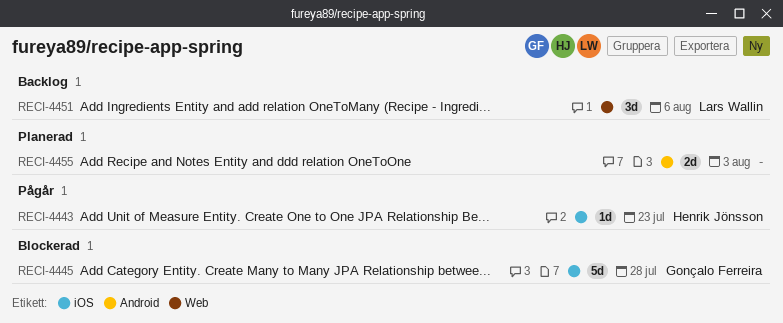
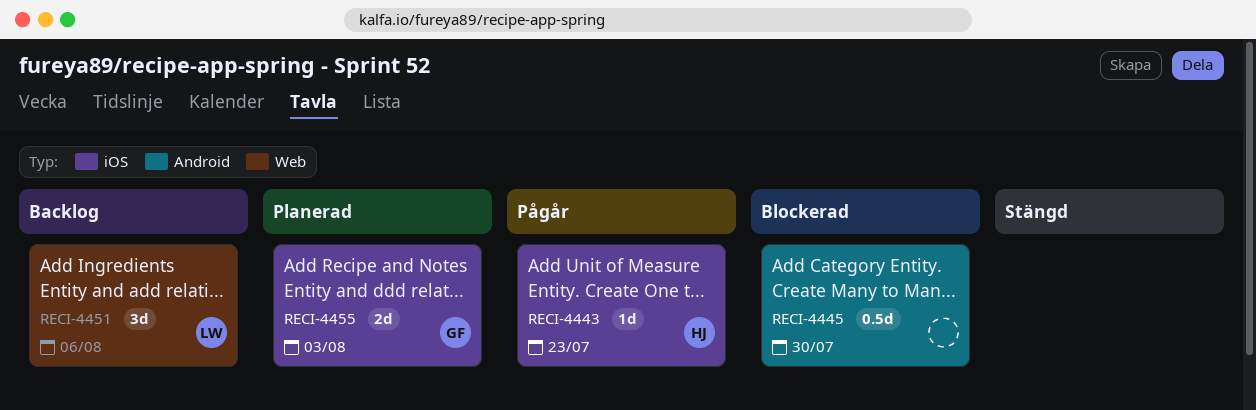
RECI-4445, owner: Gonçalo Ferreira -> none
RECI-4445, label: iOS -> Android
RECI-4445, estimate: 5d -> 0.5d
RECI-4445, due: Jul 28 -> Jul 30
RECI-4455, owner: none -> Gonçalo Ferreira
RECI-4455, label: Android -> iOS

